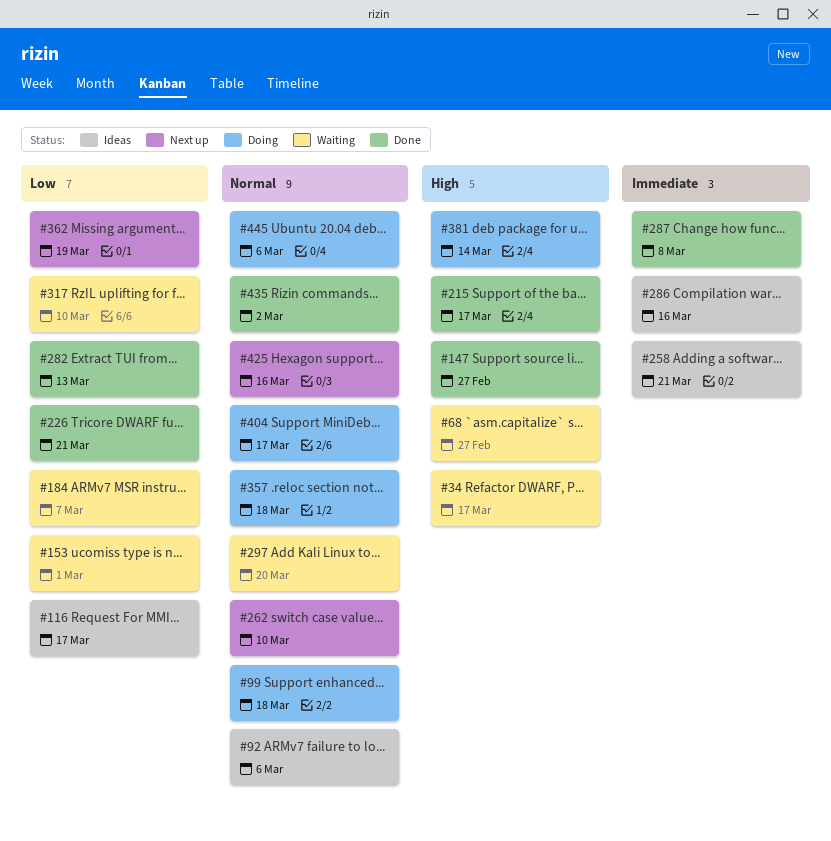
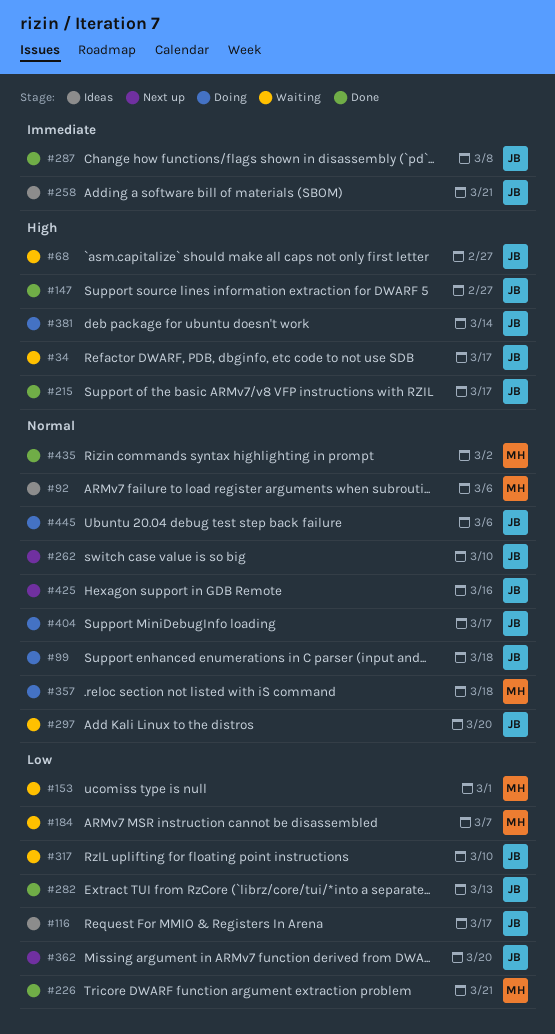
#286: present -> none
#362, due: Mar 19 -> Mar 20

